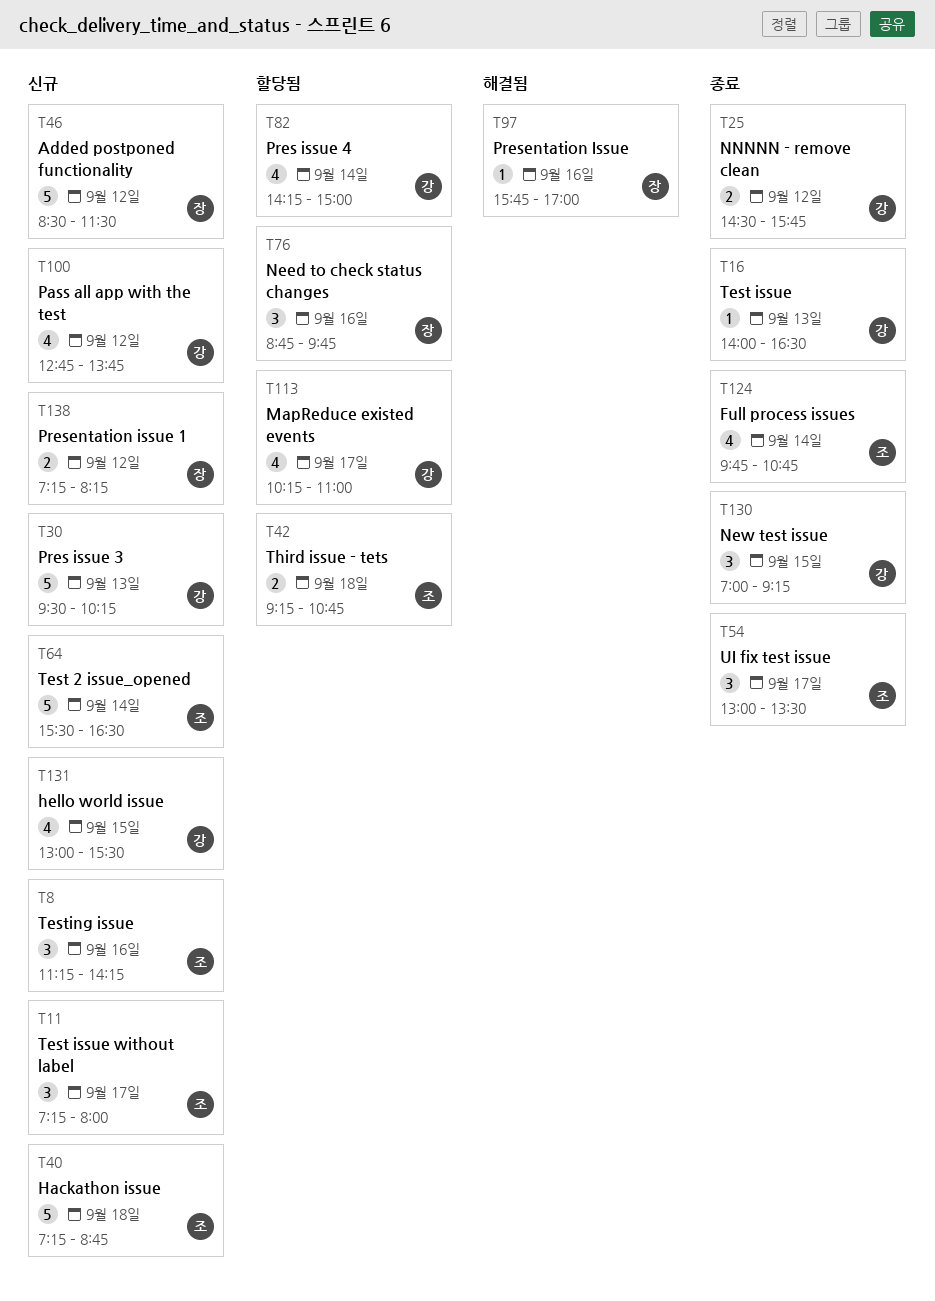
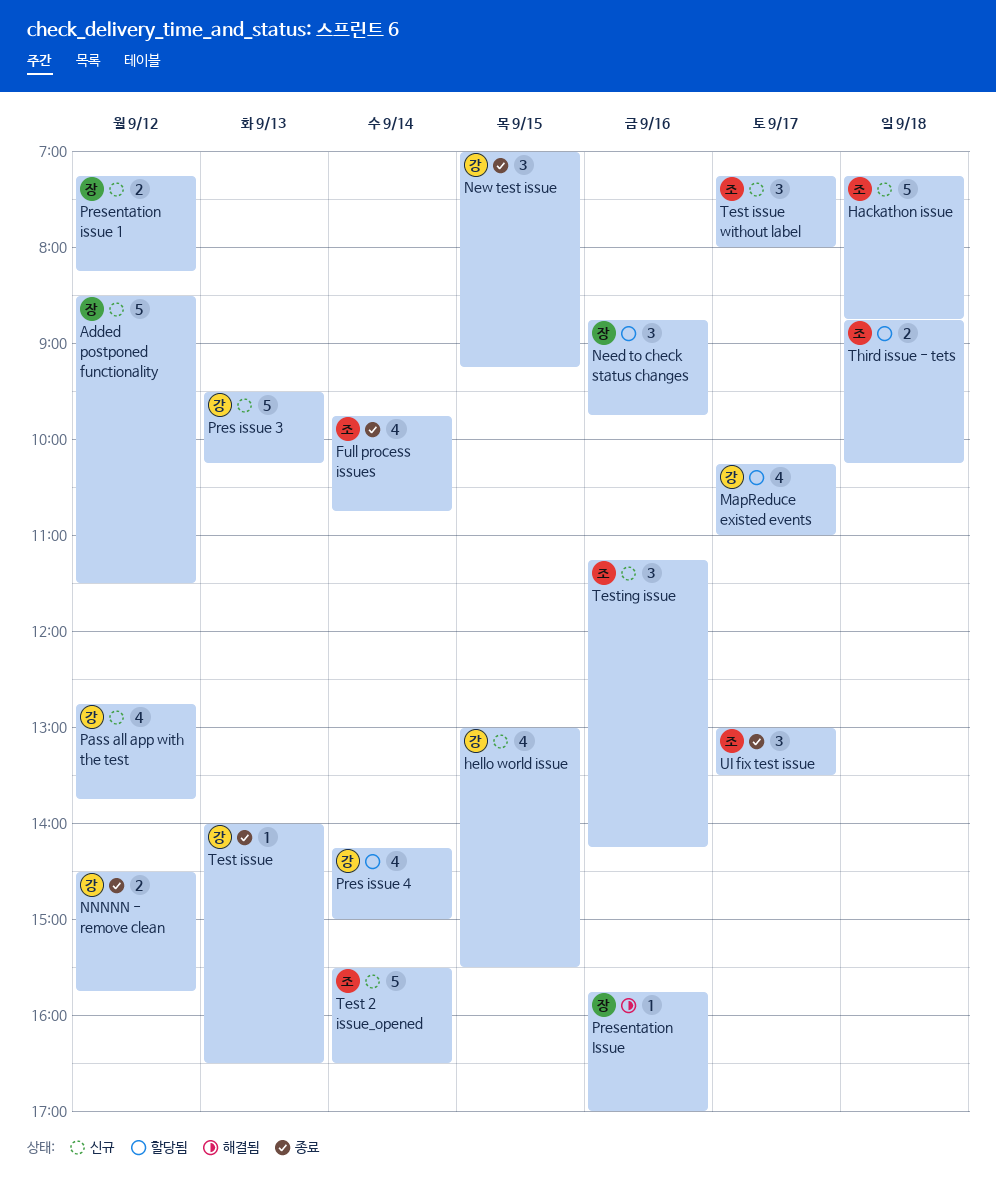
Third issue - tets, begins: 09:15 -> 08:45
Third issue - tets, ends: 10:45 -> 10:15

